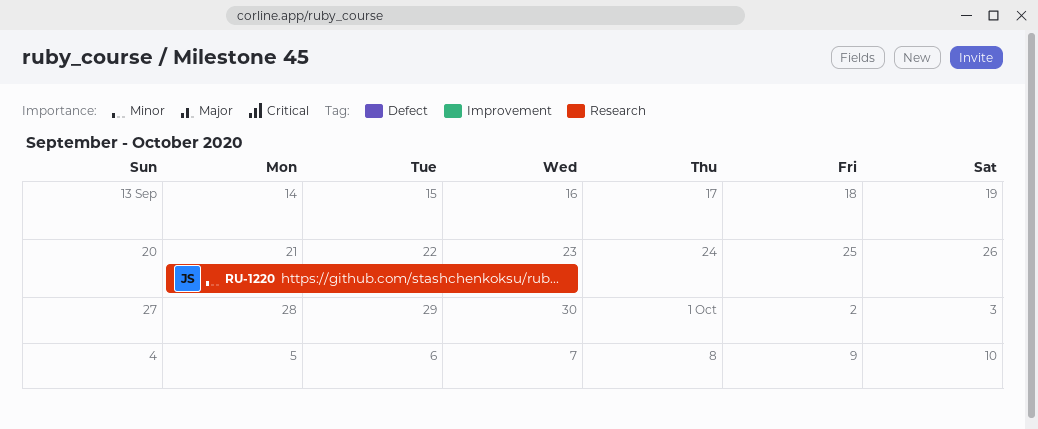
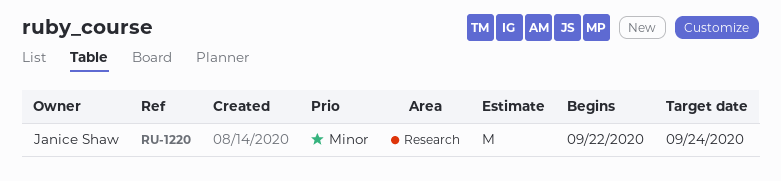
RU-1220, start: Sep 21 -> Sep 22
RU-1220, due: Sep 23 -> Sep 24

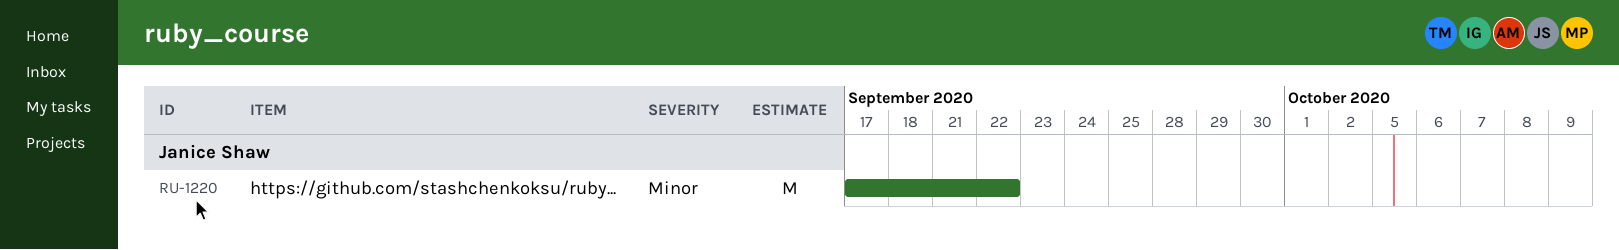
RU-1220, start: Sep 22 -> Sep 17
RU-1220, due: Sep 24 -> Sep 22

